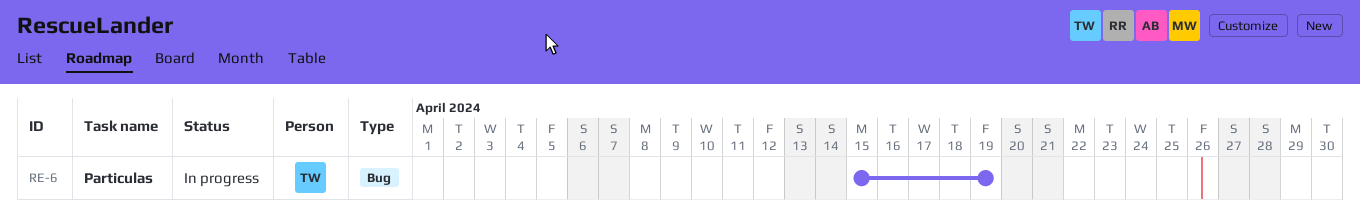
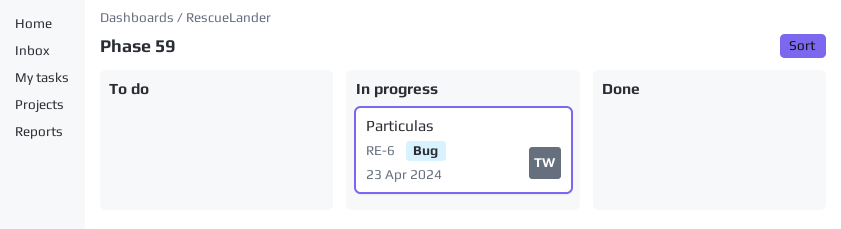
RE-6, due: Apr 19 -> Apr 23

